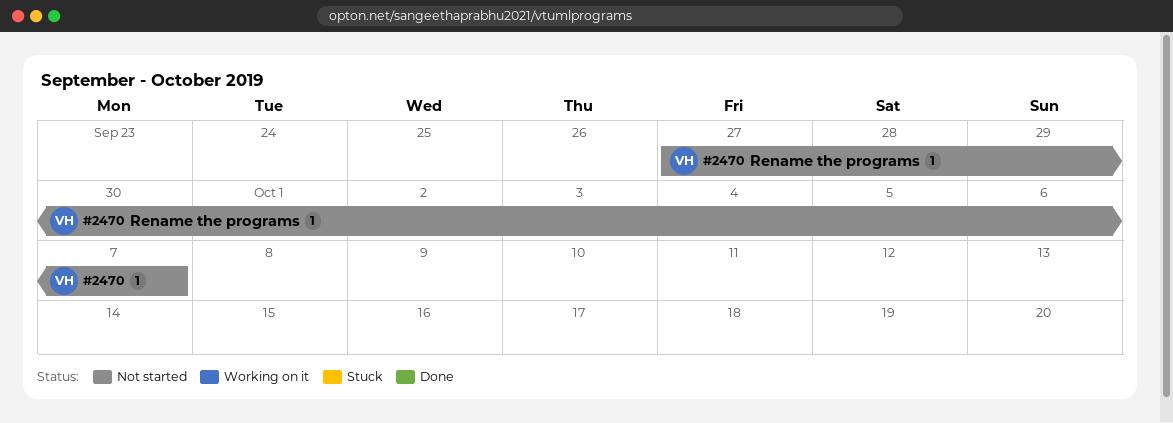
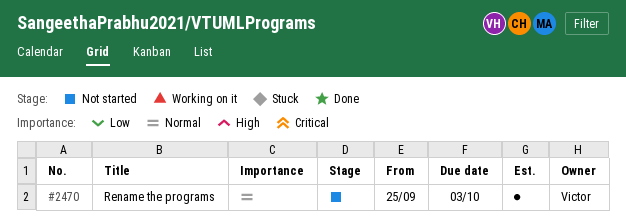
#2470, start: Sep 27 -> Sep 25
#2470, due: Oct 7 -> Oct 3

